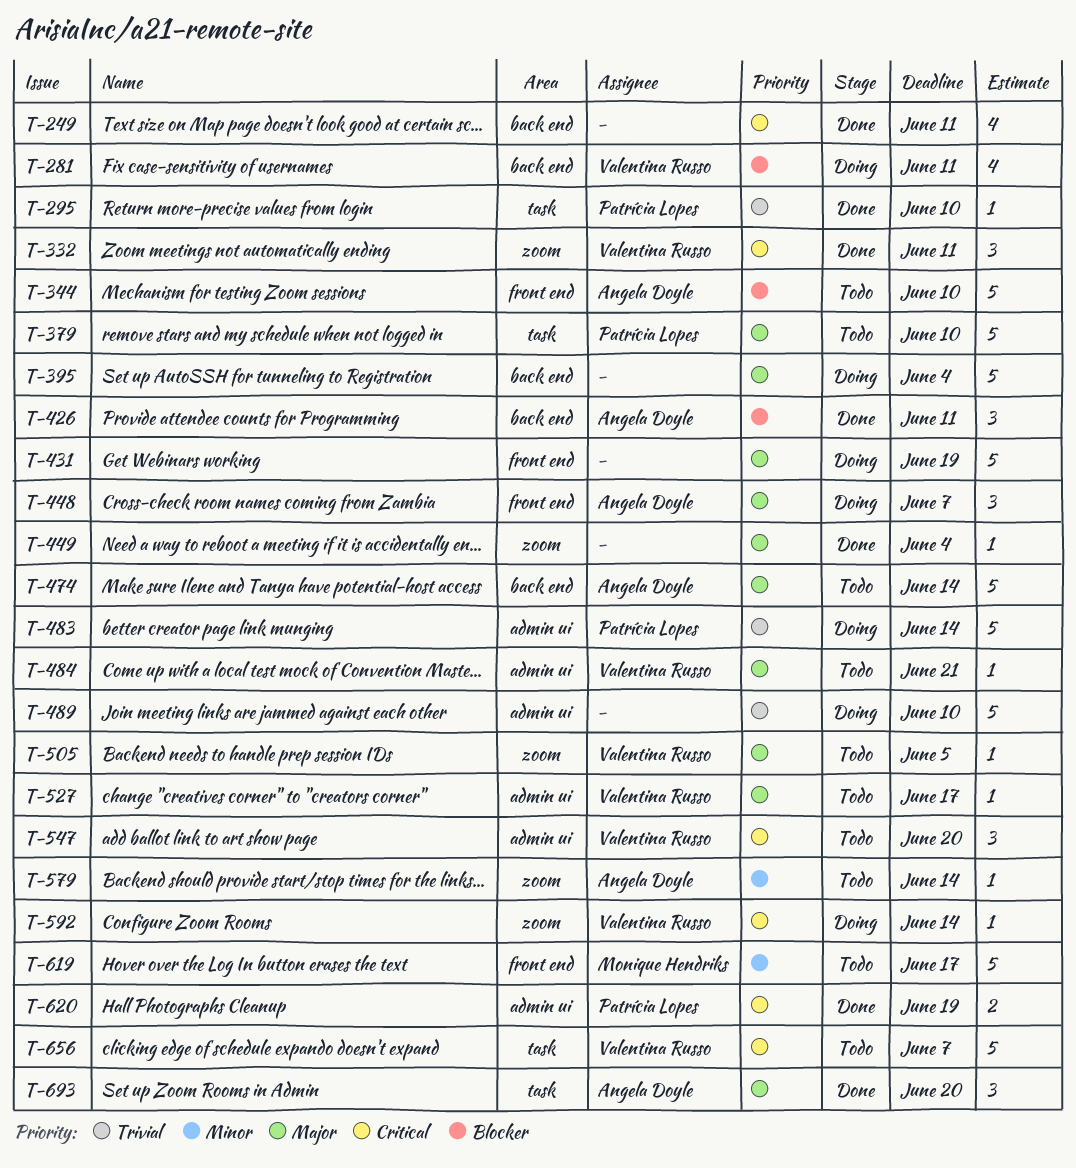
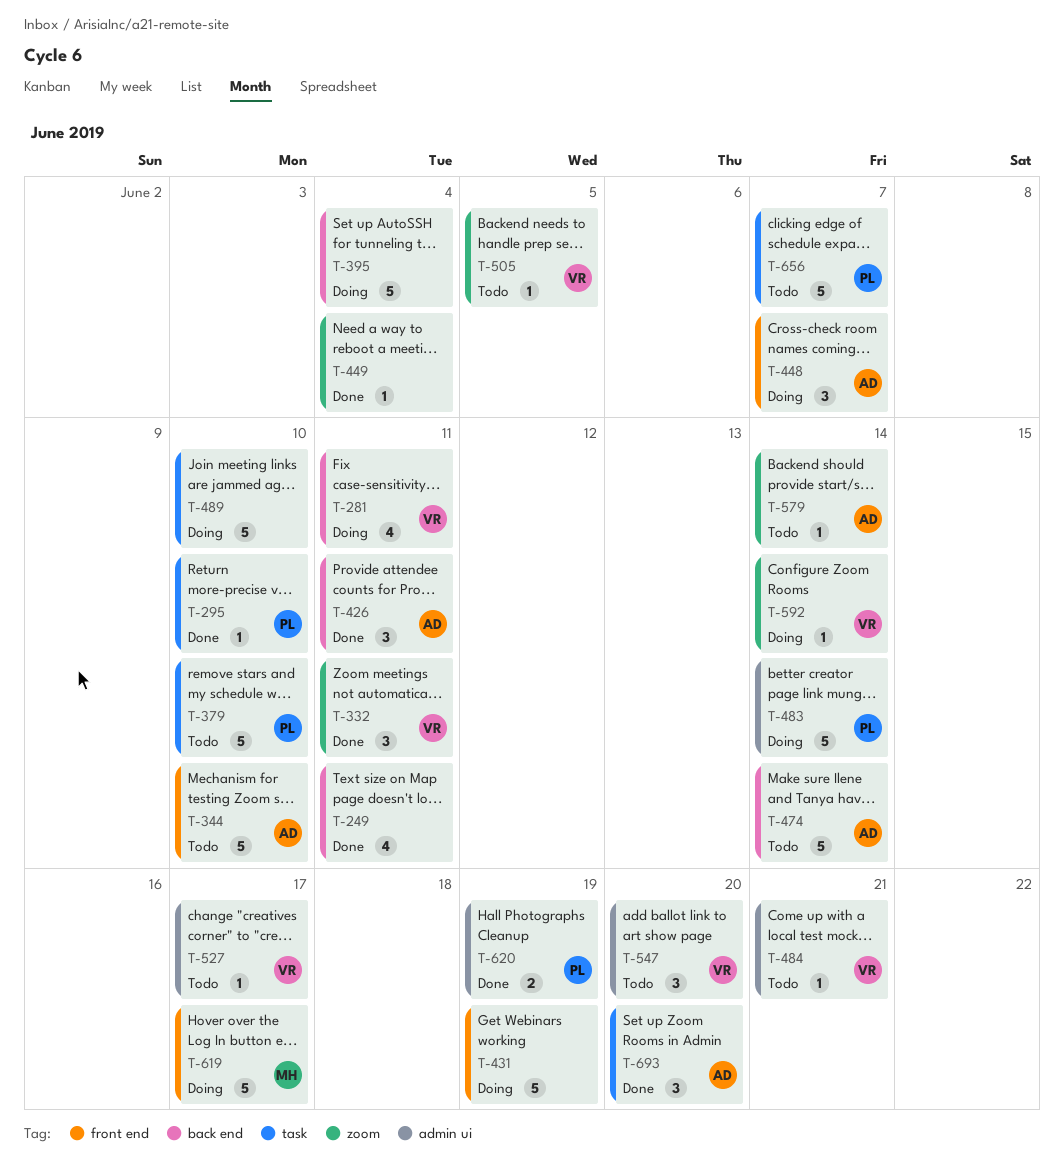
T-489, label: admin ui -> task
T-619, status: Todo -> Doing
T-656, owner: Valentina Russo -> Patrícia Lopes

